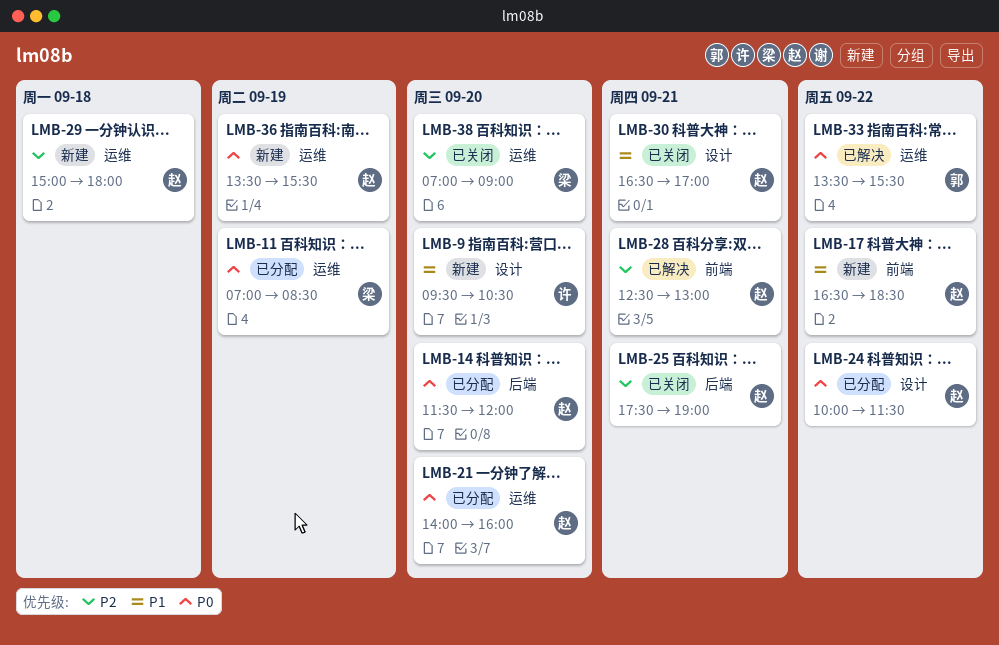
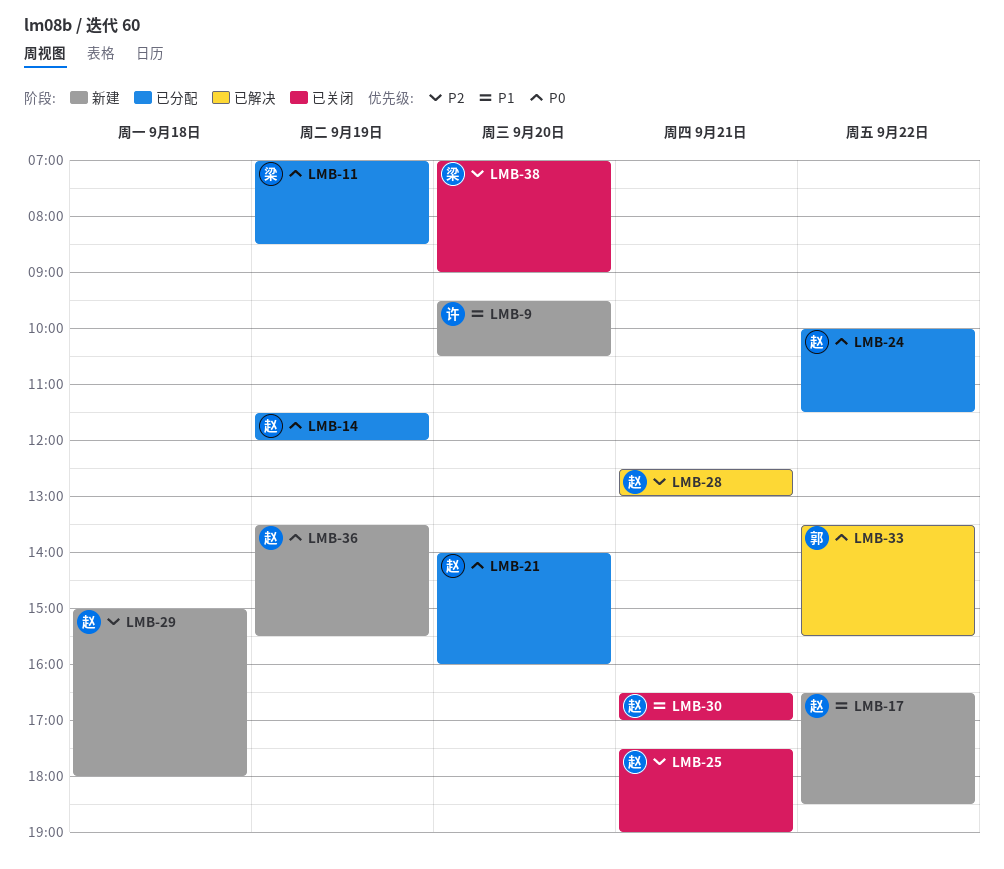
LMB-14, day: Sep 20 -> Sep 19

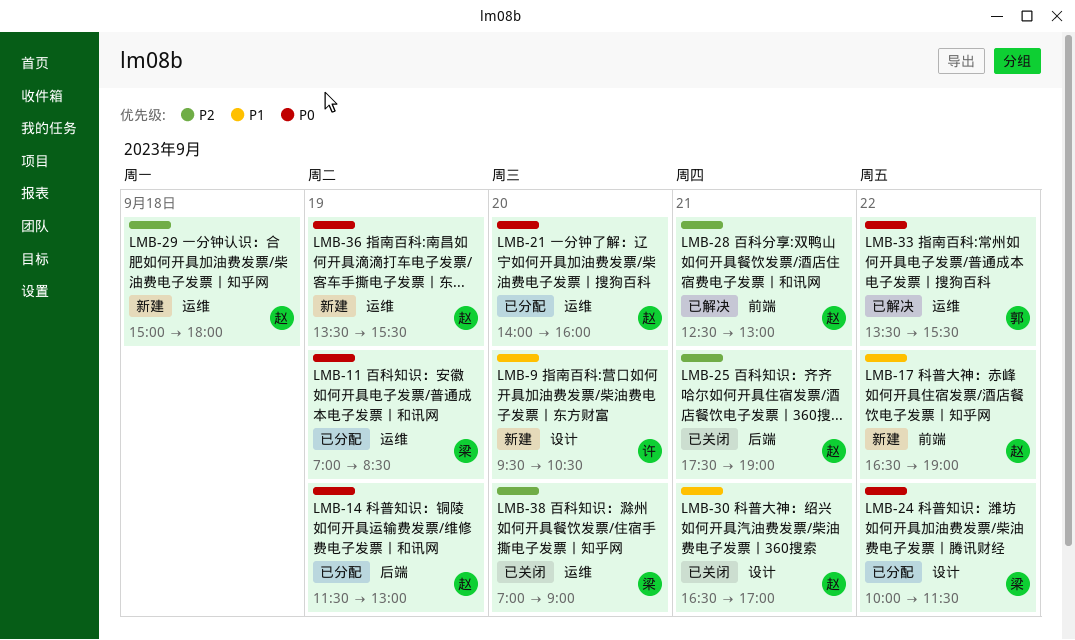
LMB-14, ends: 12:00 -> 13:00
LMB-17, ends: 18:30 -> 19:00
LMB-24, owner: 赵 -> 梁

